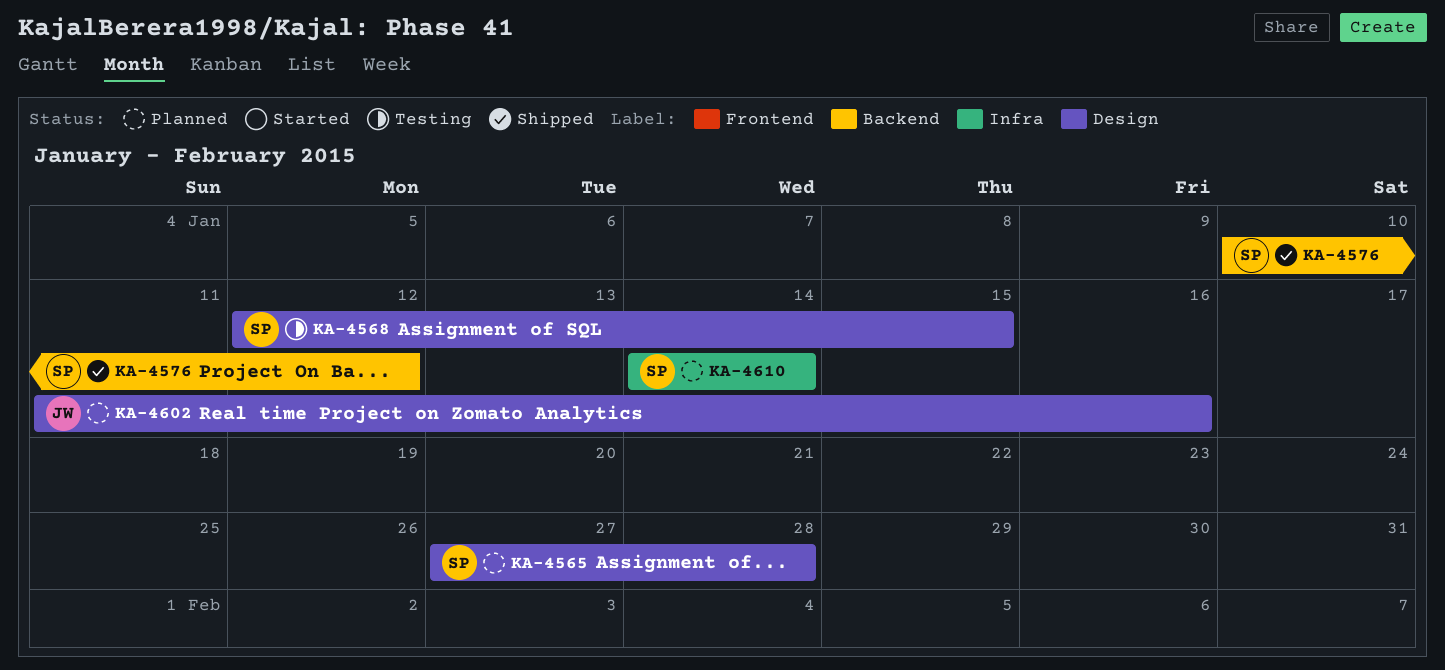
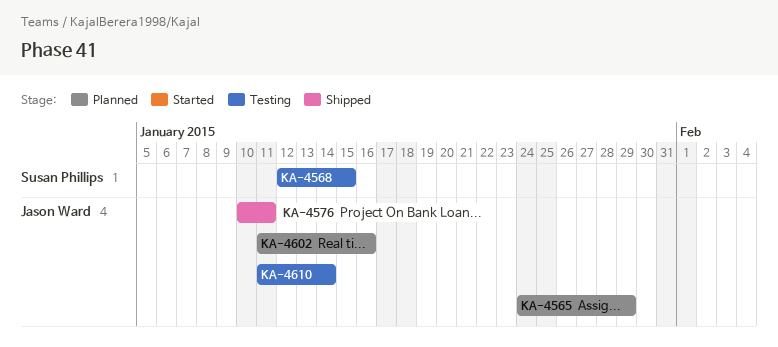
KA-4565, owner: Susan Phillips -> Jason Ward
KA-4565, start: Jan 27 -> Jan 24
KA-4565, due: Jan 28 -> Jan 29
KA-4576, owner: Susan Phillips -> Jason Ward
KA-4576, due: Jan 12 -> Jan 11
KA-4610, status: Planned -> Testing
KA-4610, owner: Susan Phillips -> Jason Ward
KA-4610, start: Jan 14 -> Jan 11

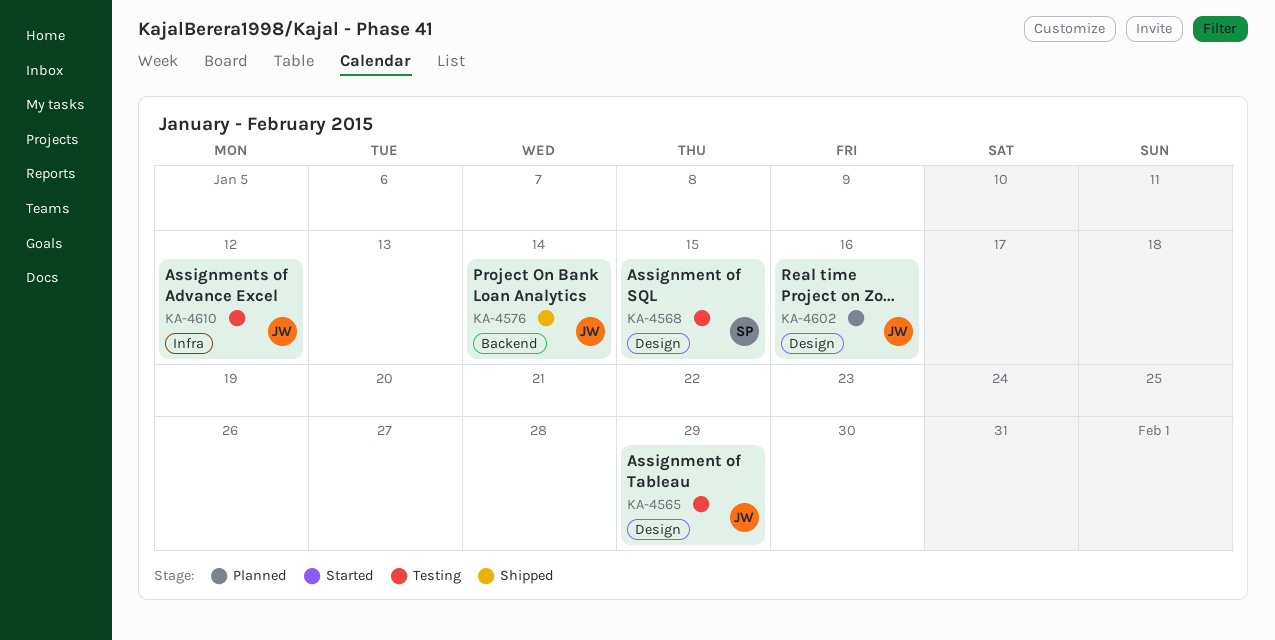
KA-4565, status: Planned -> Testing
KA-4576, due: Jan 11 -> Jan 14
KA-4610, due: Jan 14 -> Jan 12

